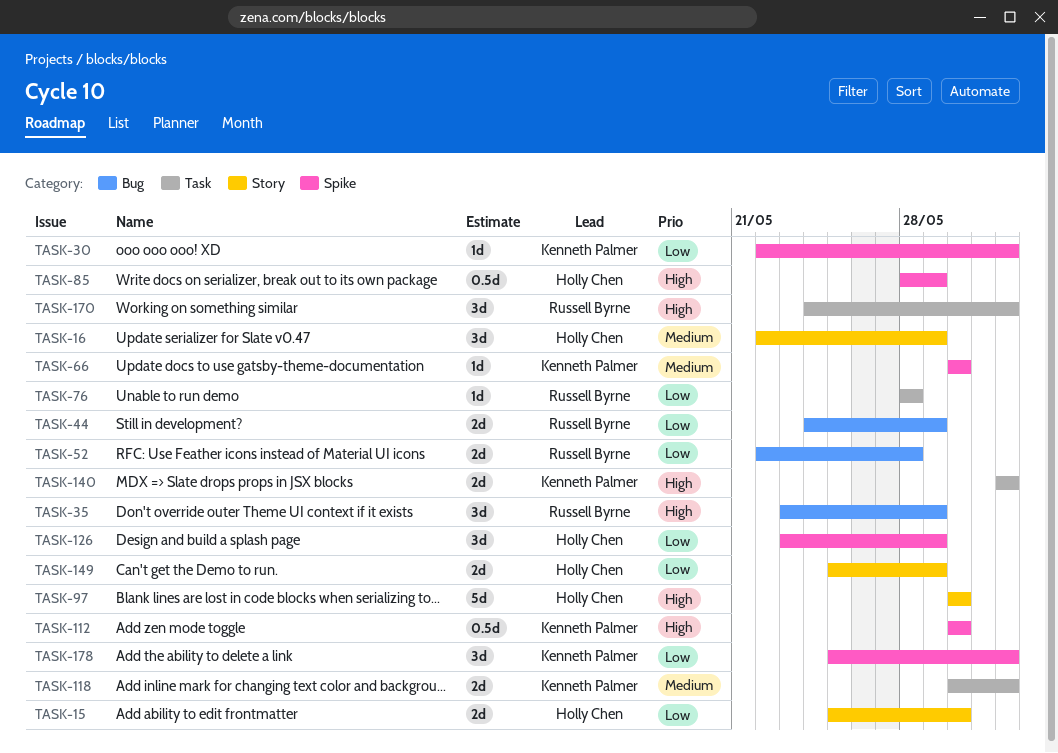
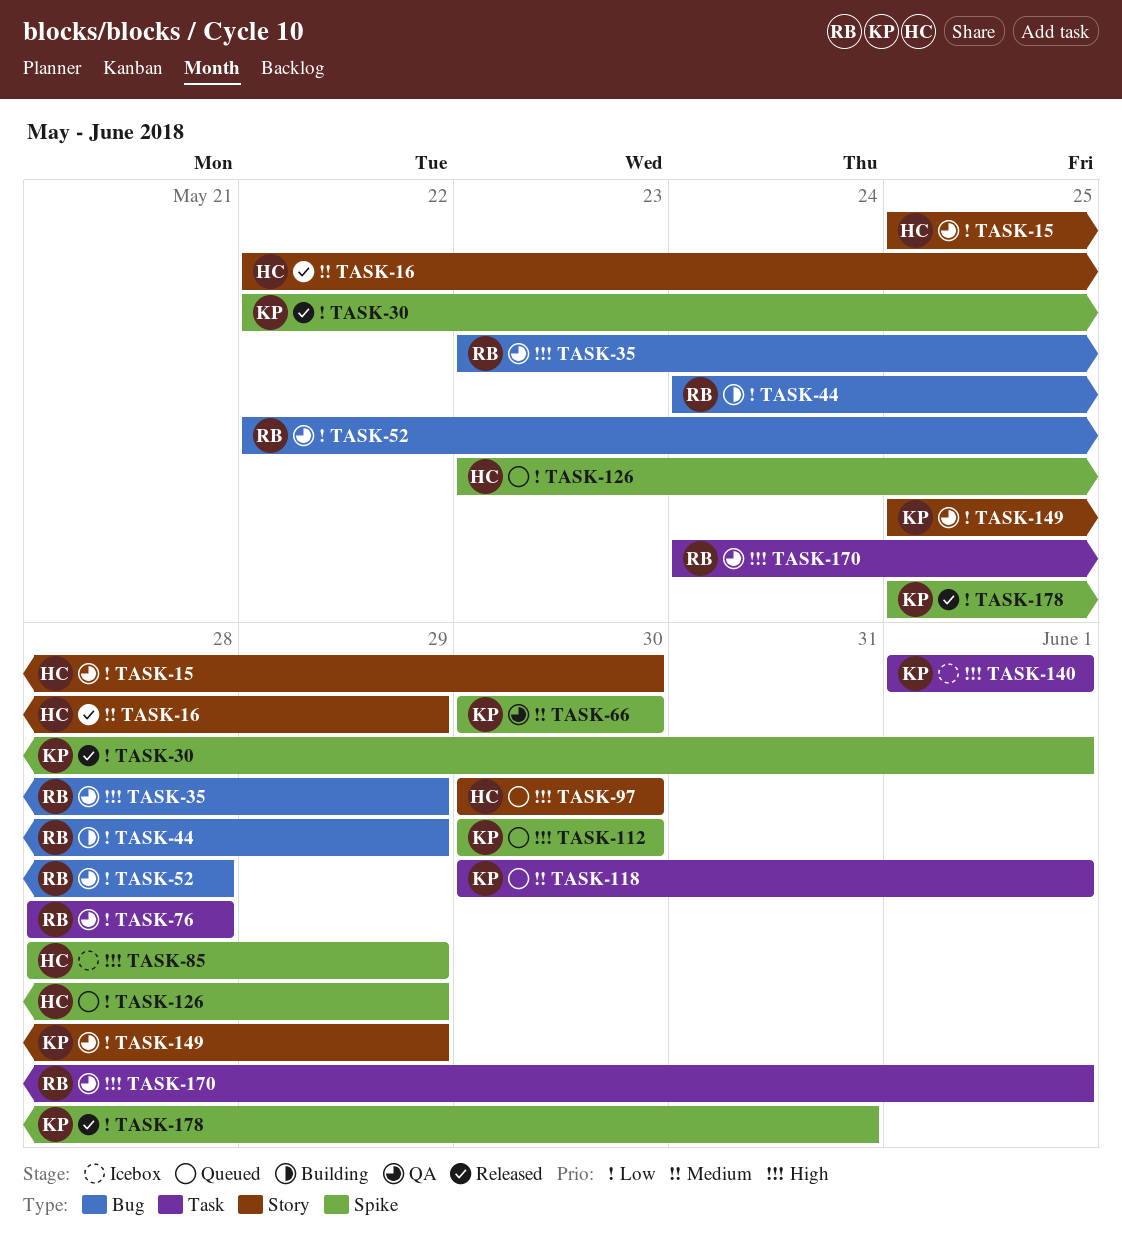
TASK-149, owner: Holly Chen -> Kenneth Palmer
TASK-178, due: Jun 1 -> May 31

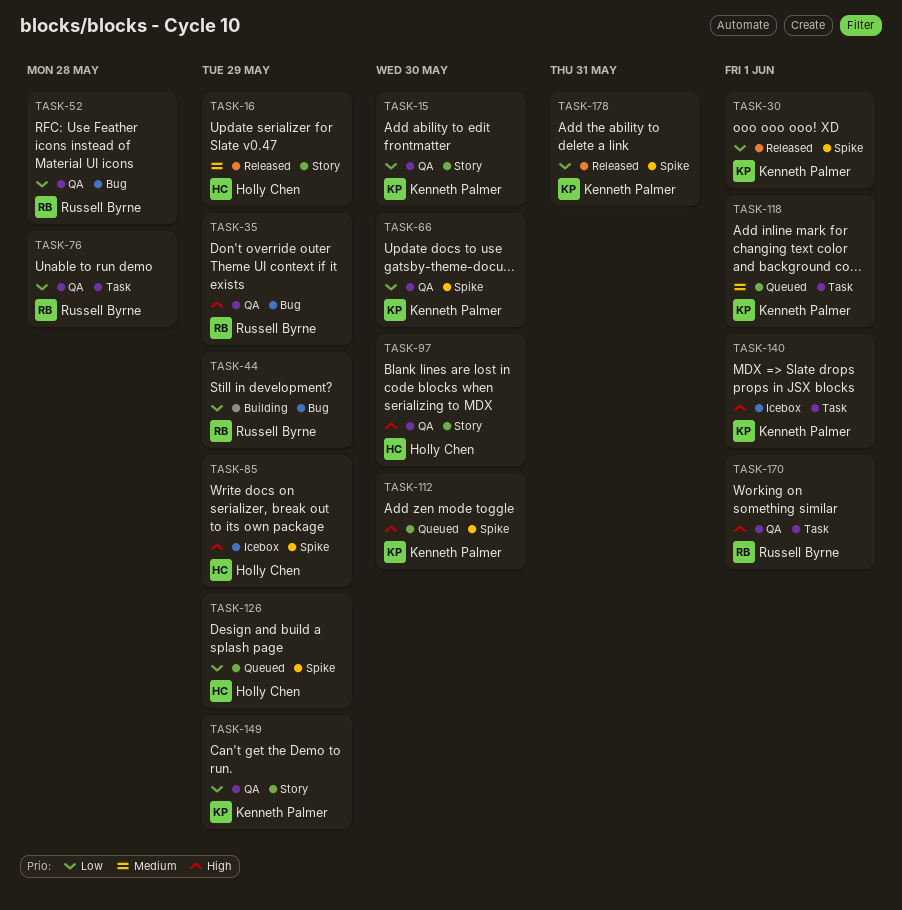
TASK-15, owner: Holly Chen -> Kenneth Palmer
TASK-66, priority: Medium -> Low
TASK-97, status: Queued -> QA

